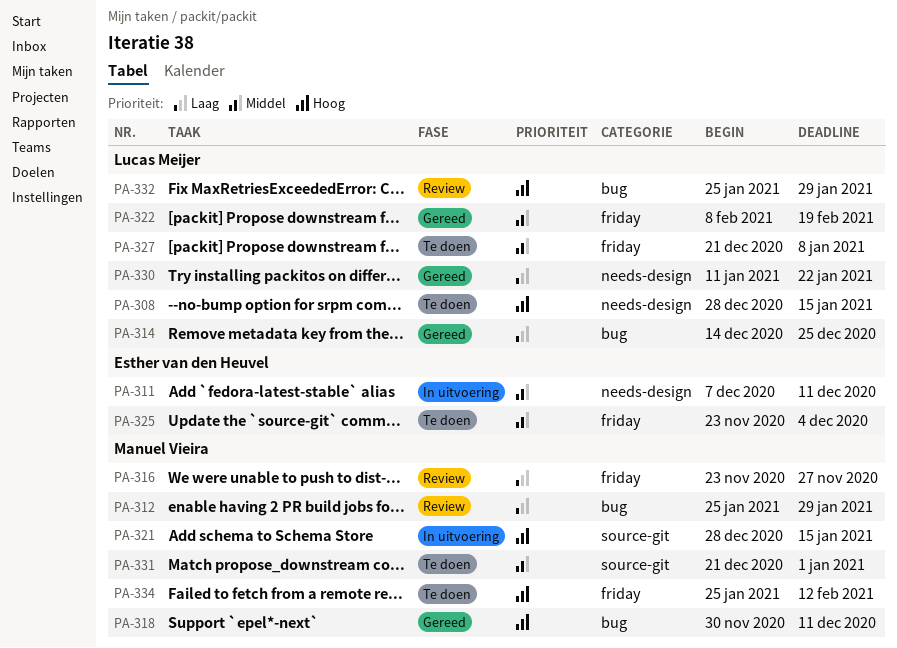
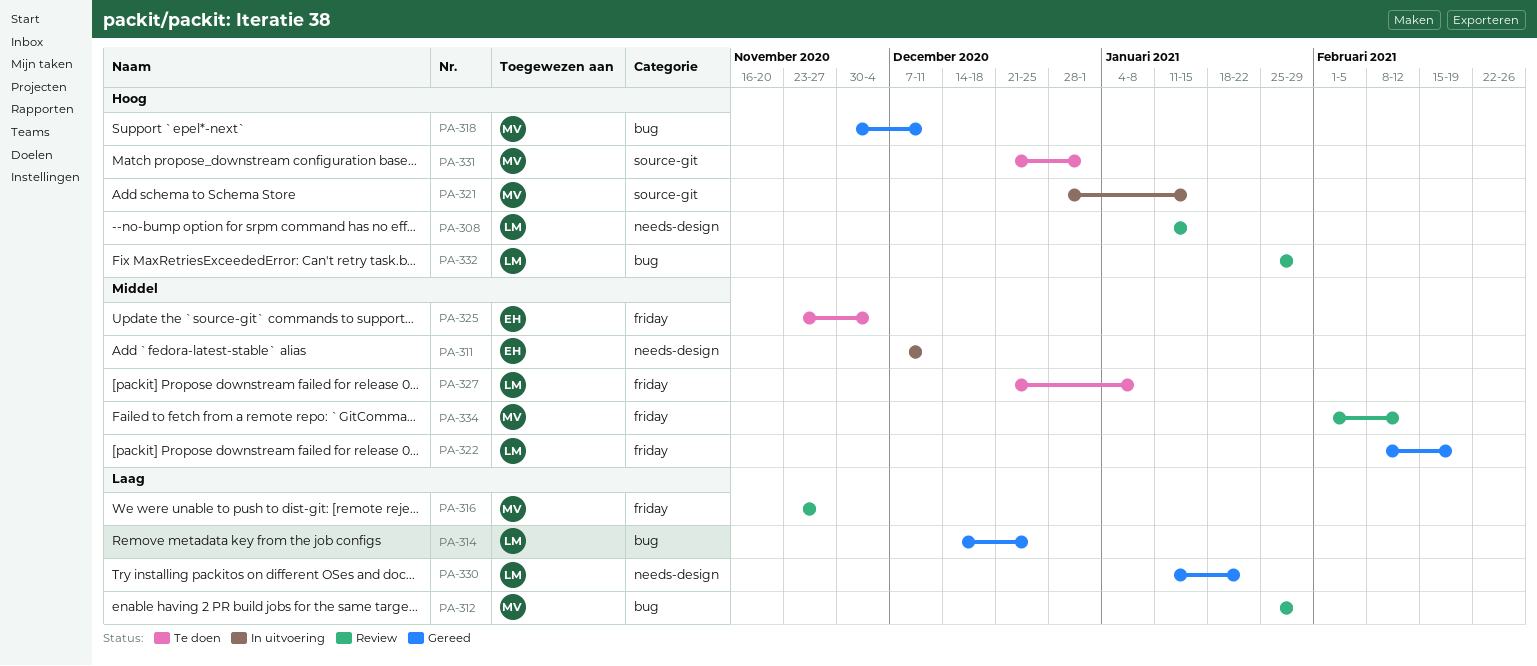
PA-308, status: Te doen -> Review
PA-308, start: Dec 28 -> Jan 11
PA-331, priority: Middel -> Hoog
PA-334, status: Te doen -> Review
PA-334, priority: Hoog -> Middel
PA-334, start: Jan 25 -> Feb 1

